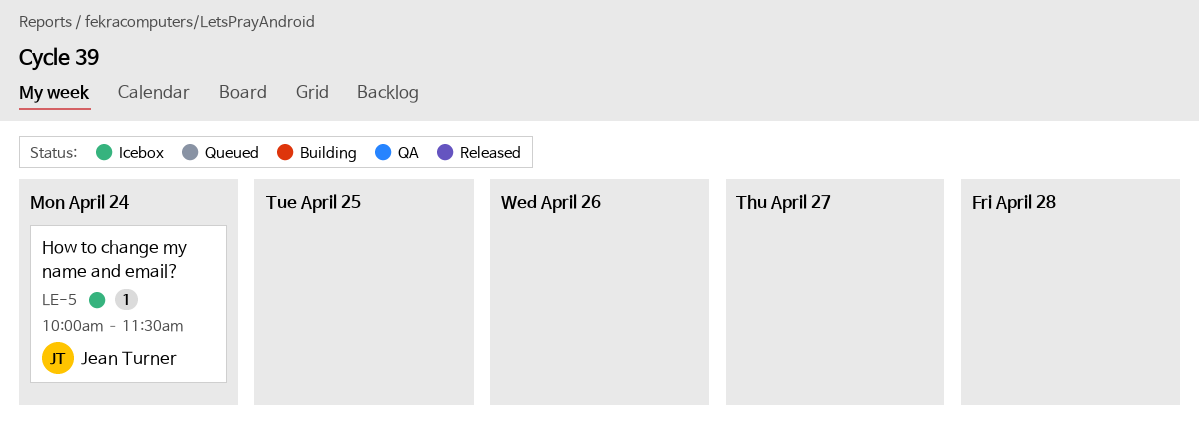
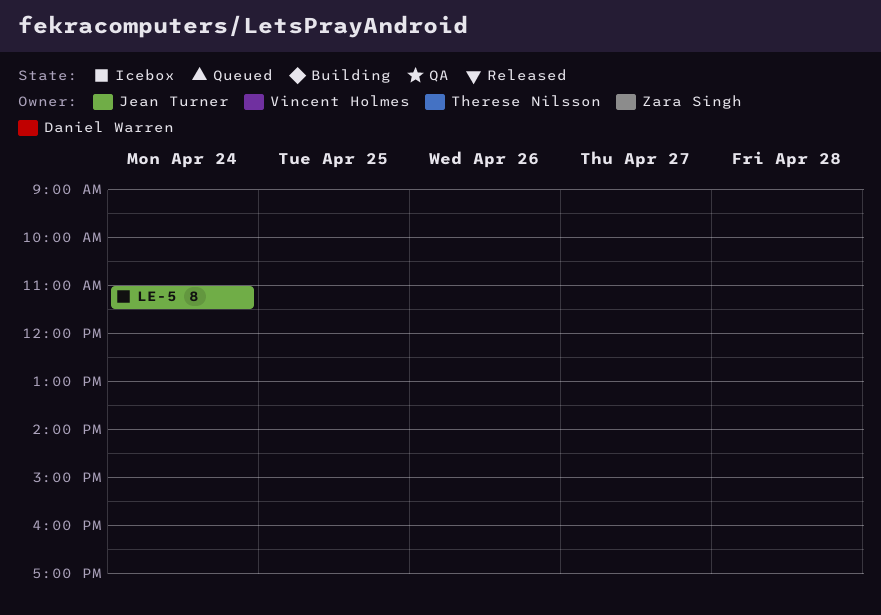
LE-5, estimate: 1 -> 8
LE-5, begins: 10:00 -> 11:00

